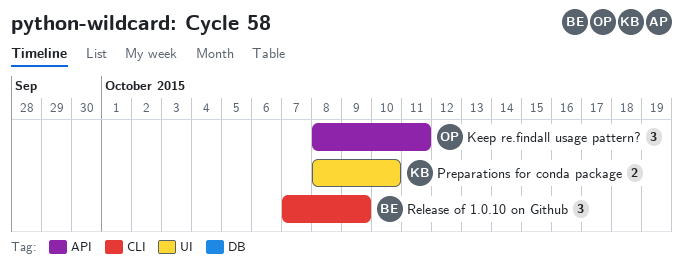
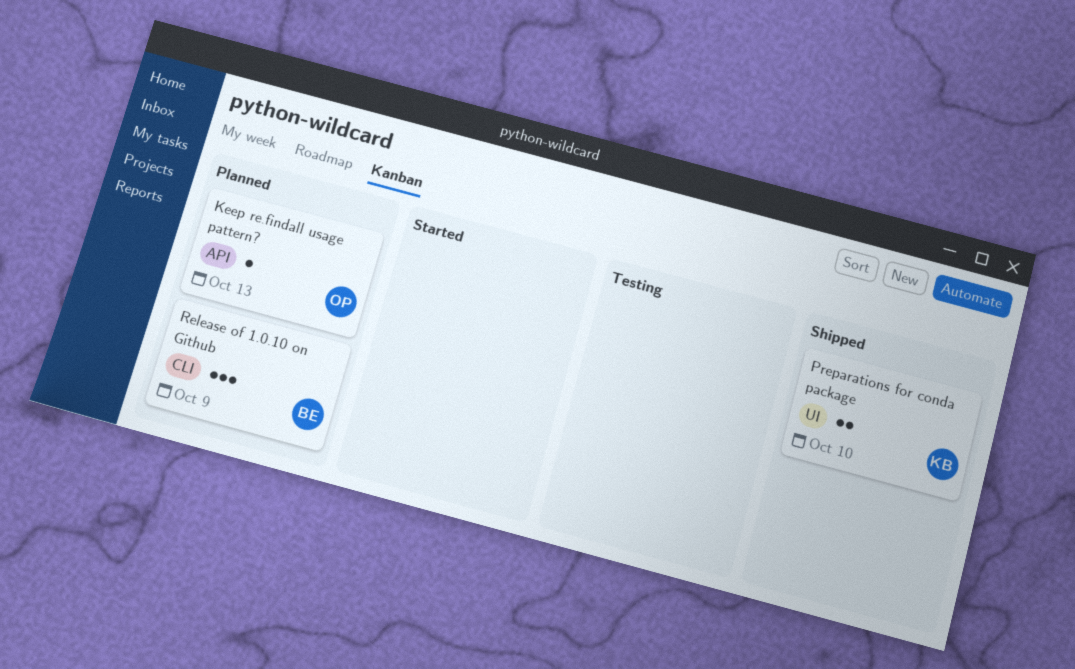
Keep re.findall usage pattern?, estimate: 3 -> 1
Keep re.findall usage pattern?, due: Oct 11 -> Oct 13

